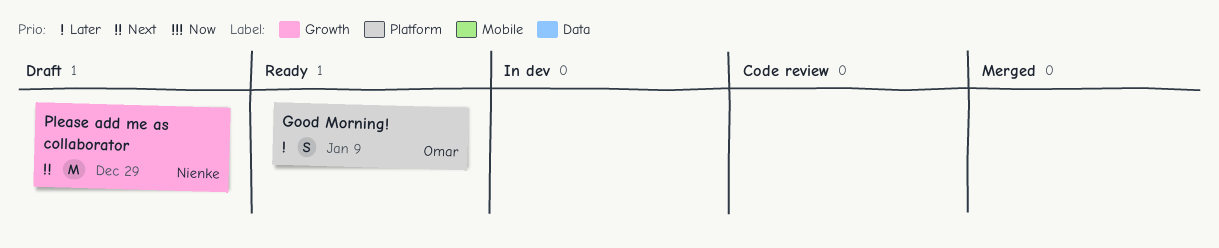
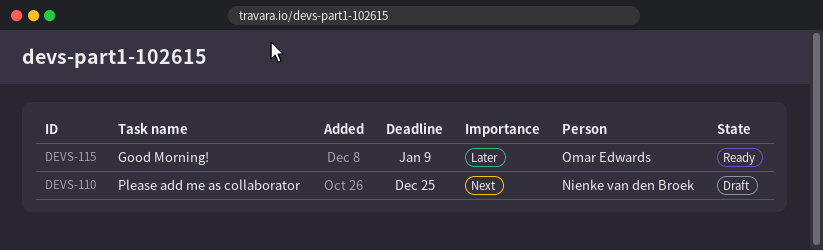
Please add me as collaborator, due: Dec 29 -> Dec 25

